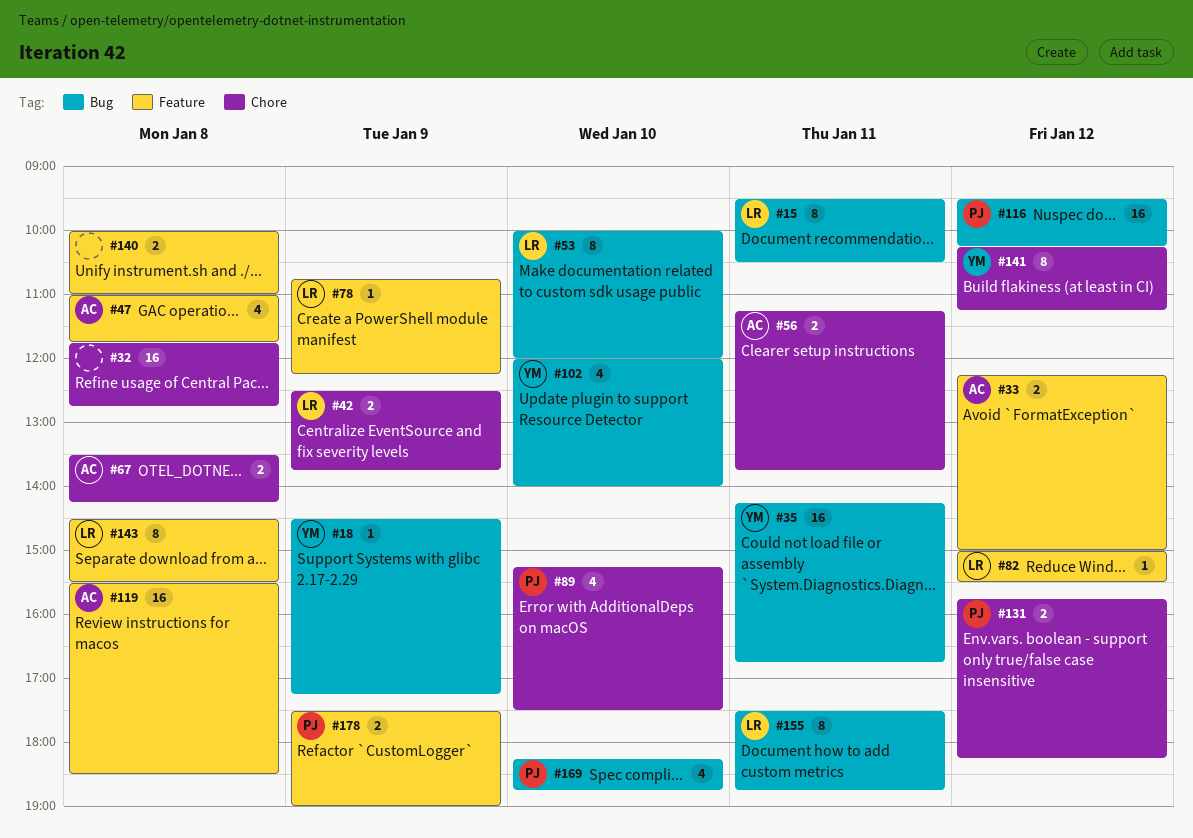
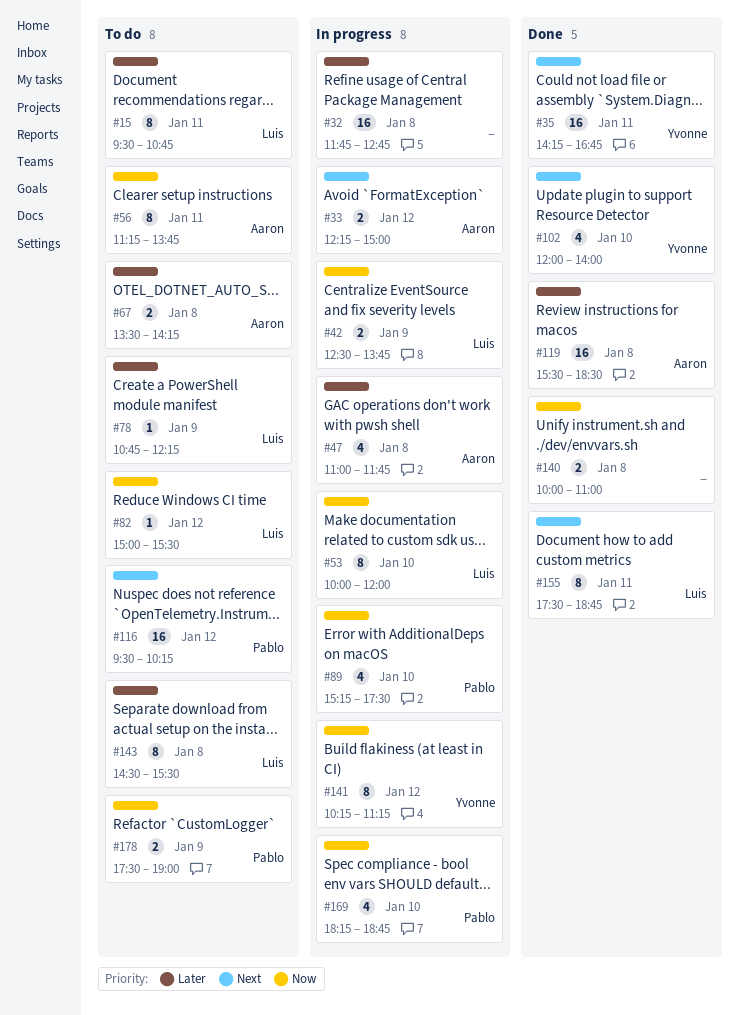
#15, ends: 10:30 -> 10:45
#18: present -> none
#56, estimate: 2 -> 8
#131: present -> none

